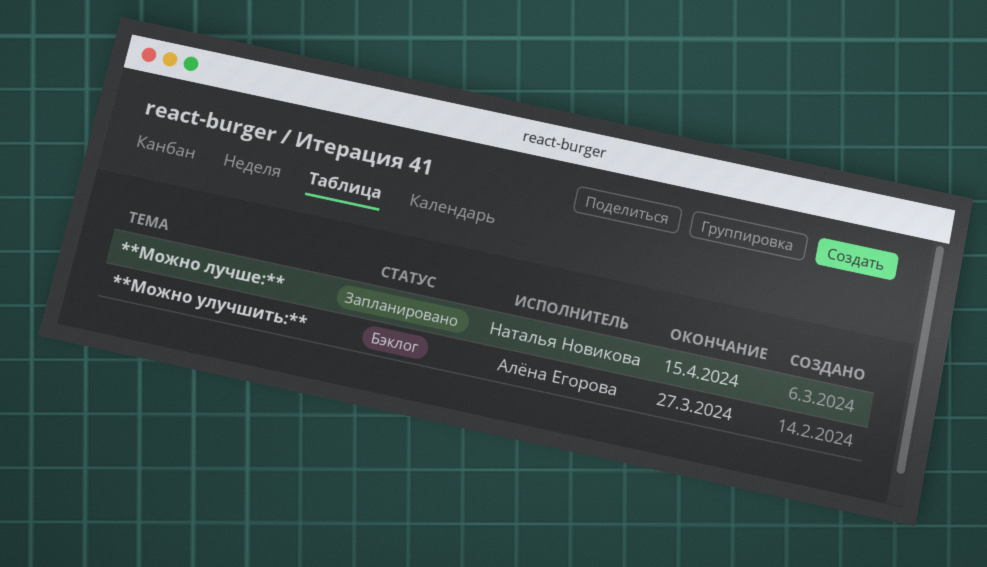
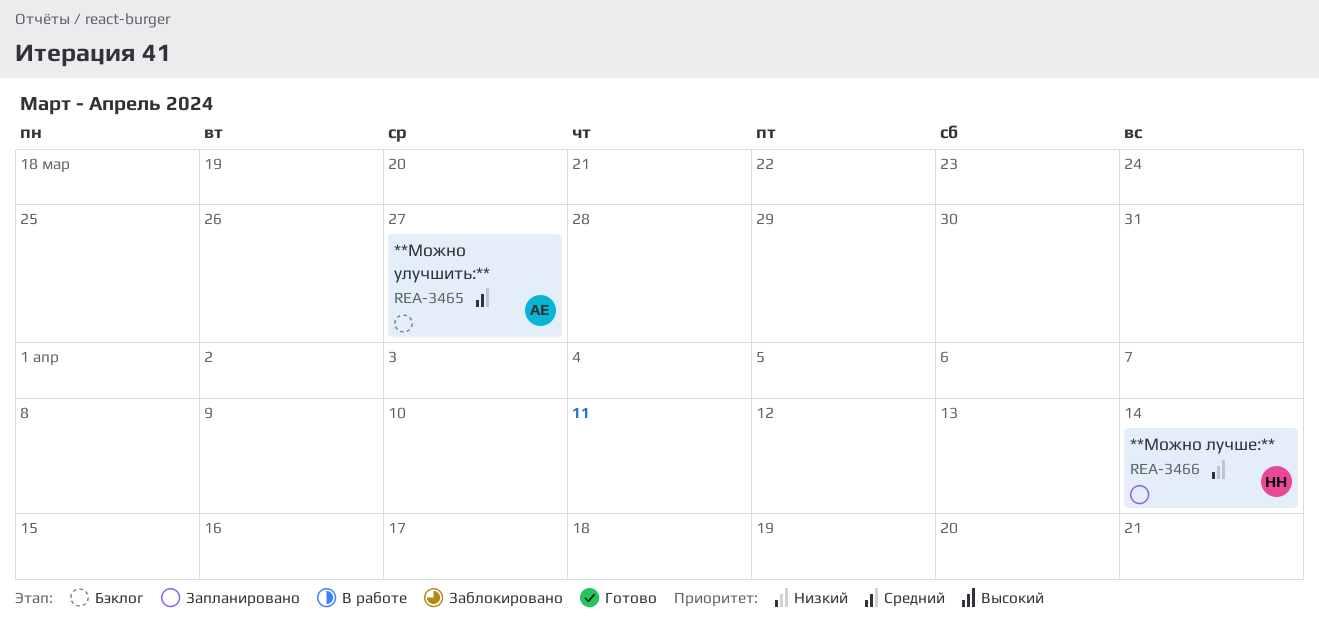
**Можно лучше:**, due: Apr 15 -> Apr 14

